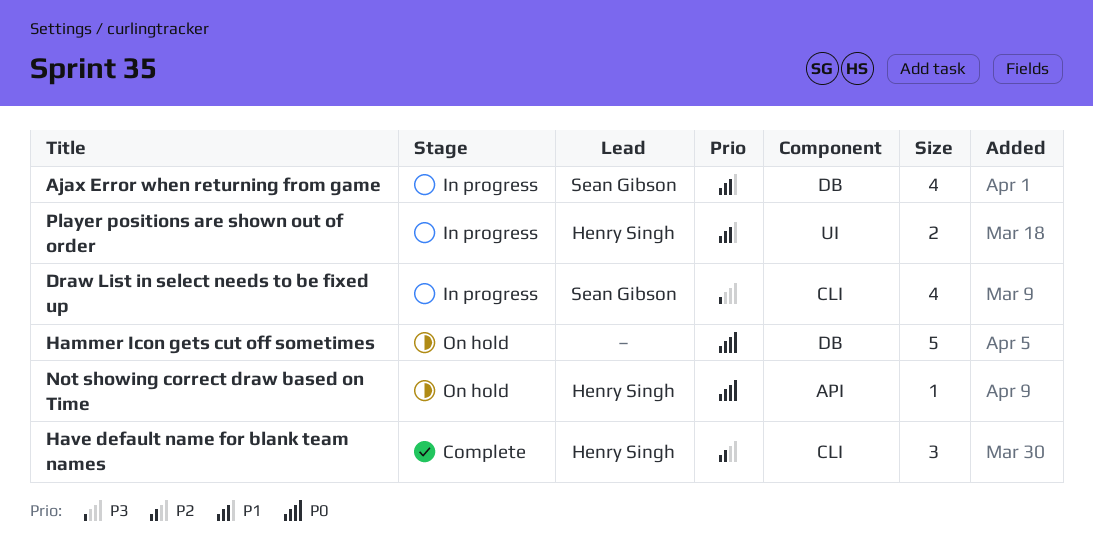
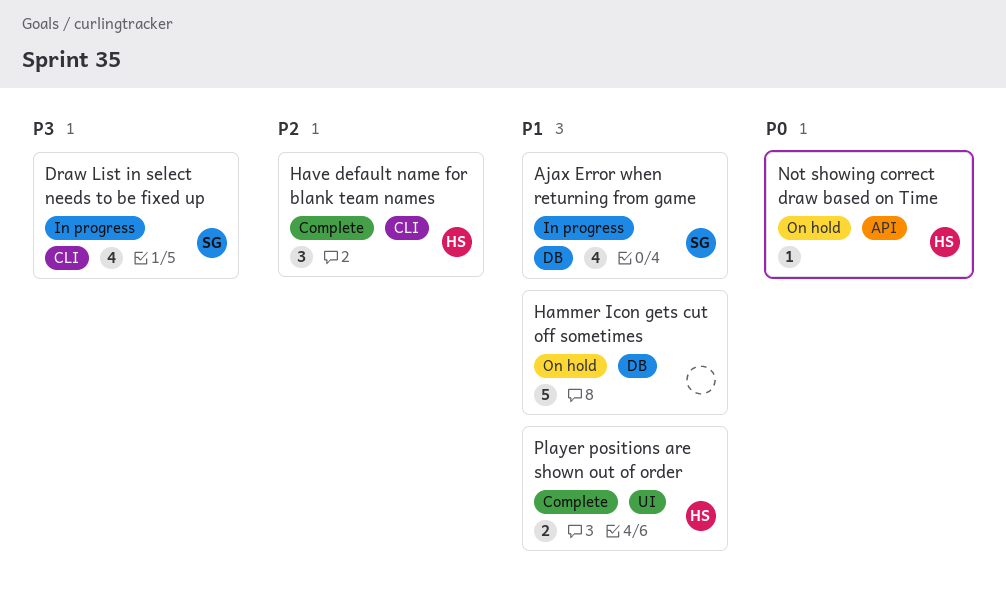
Hammer Icon gets cut off sometimes, priority: P0 -> P1
Player positions are shown out of order, status: In progress -> Complete

